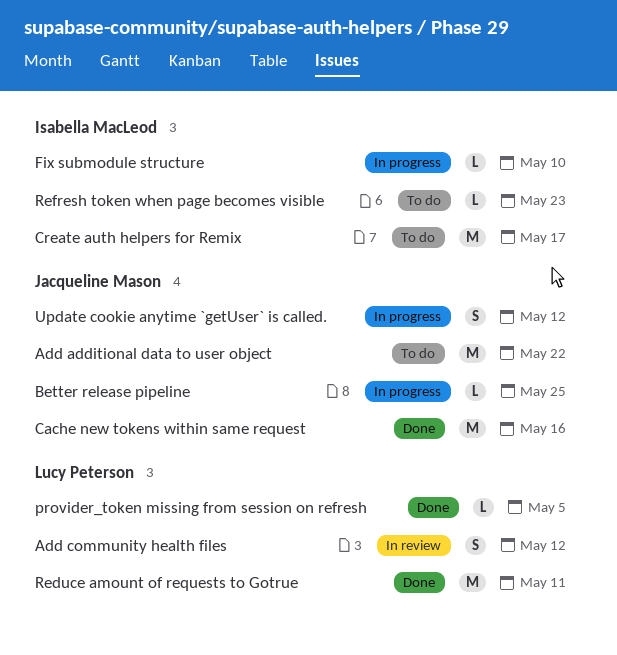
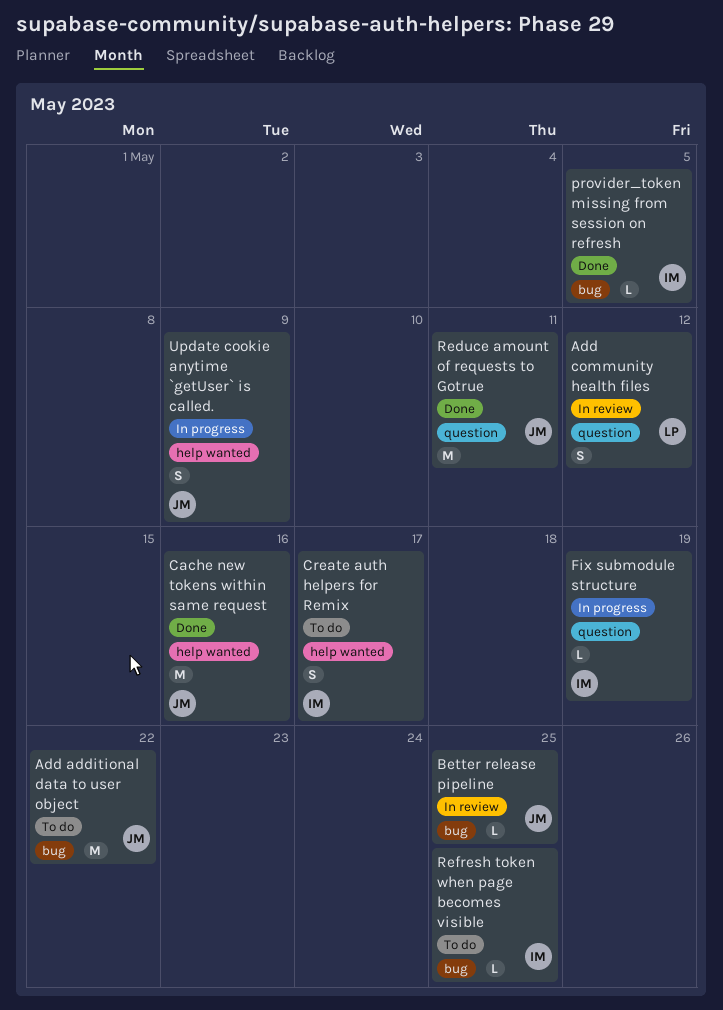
Better release pipeline, status: In progress -> In review
Create auth helpers for Remix, estimate: M -> S
Fix submodule structure, due: May 10 -> May 19
provider_token missing from session on refresh, owner: Lucy Peterson -> Isabella MacLeod
Reduce amount of requests to Gotrue, owner: Lucy Peterson -> Jacqueline Mason
Refresh token when page becomes visible, due: May 23 -> May 25
Update cookie anytime `getUser` is called., due: May 12 -> May 9

